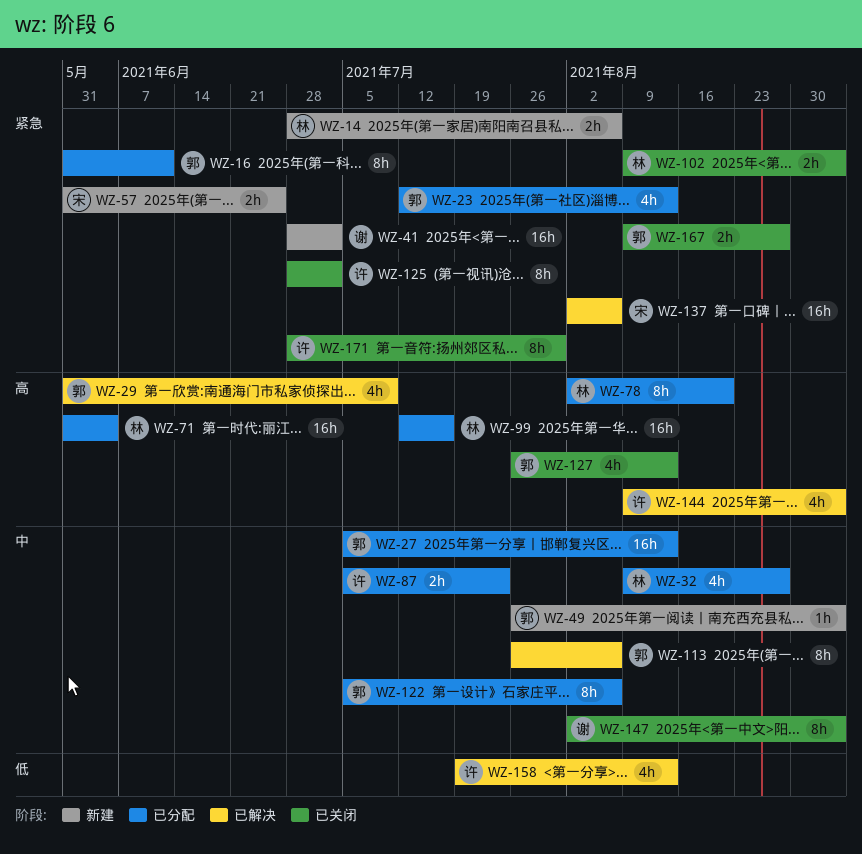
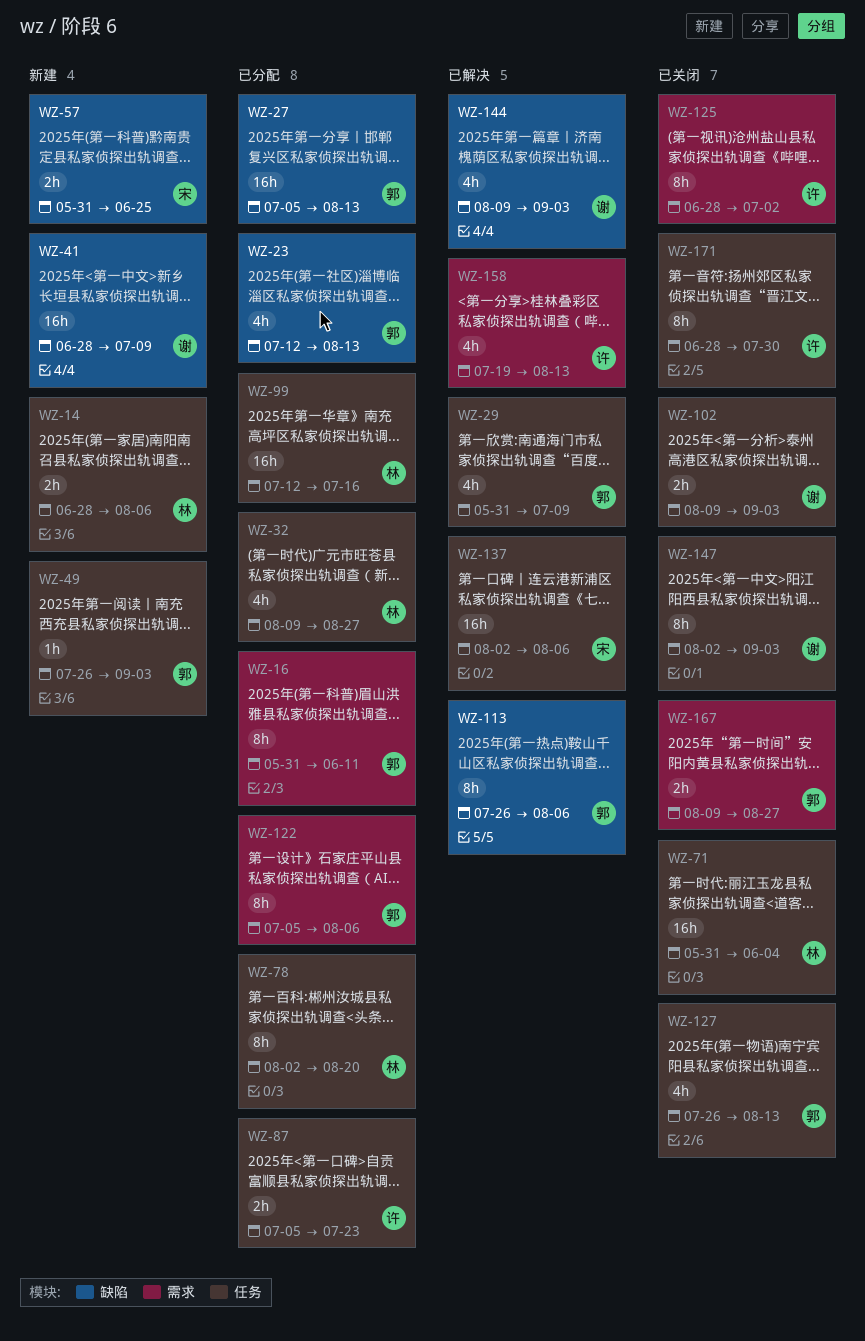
WZ-41, due: Jul 2 -> Jul 9
WZ-71, status: 已分配 -> 已关闭
WZ-102, owner: 林 -> 谢
WZ-144, owner: 许 -> 谢

